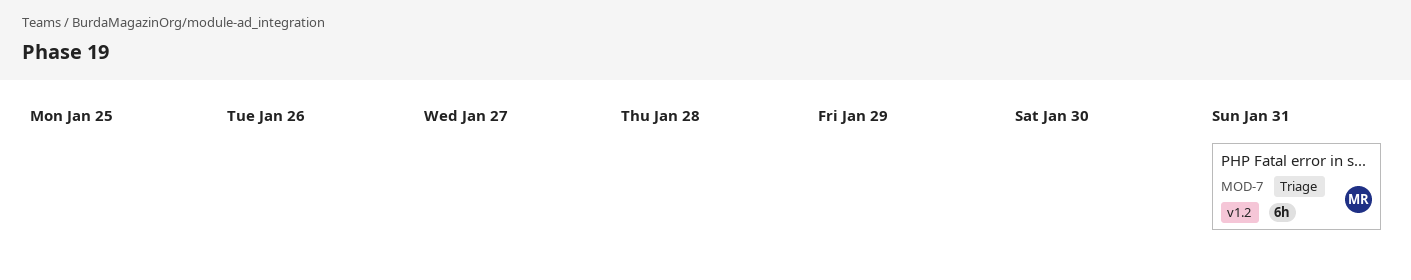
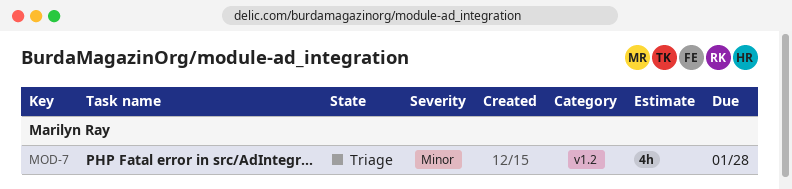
MOD-7, estimate: 6h -> 4h
MOD-7, due: Jan 31 -> Jan 28

